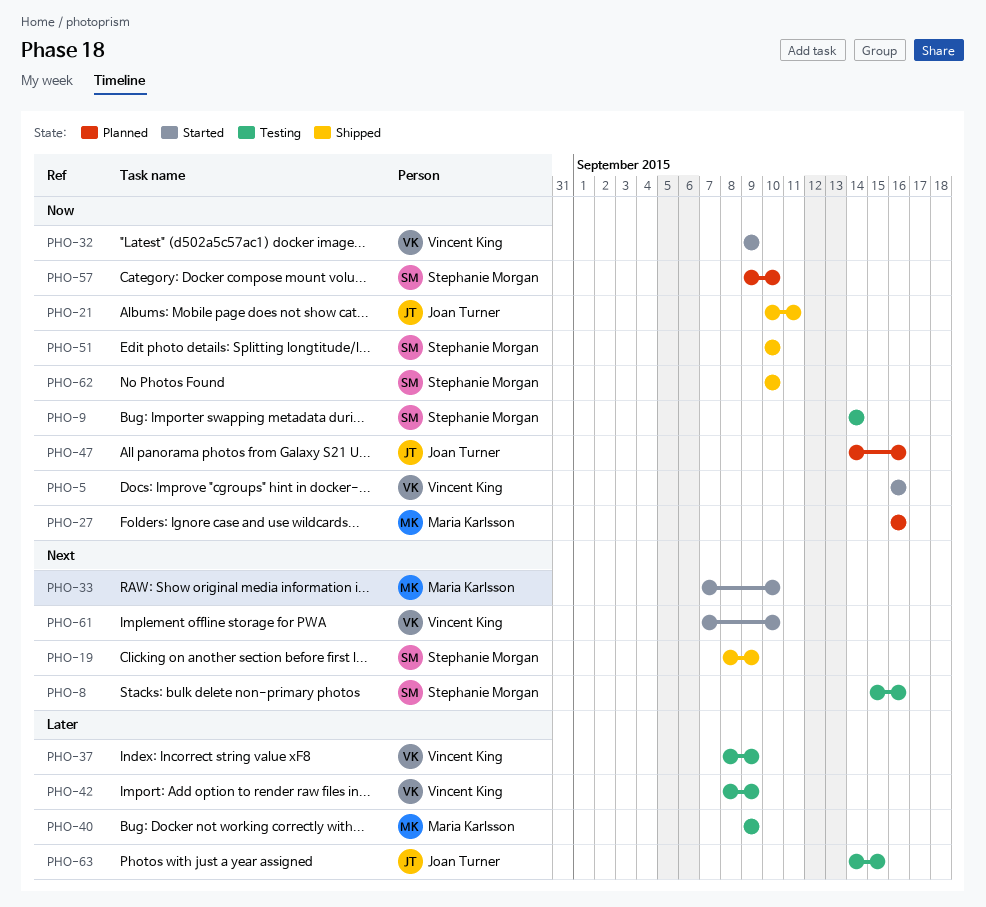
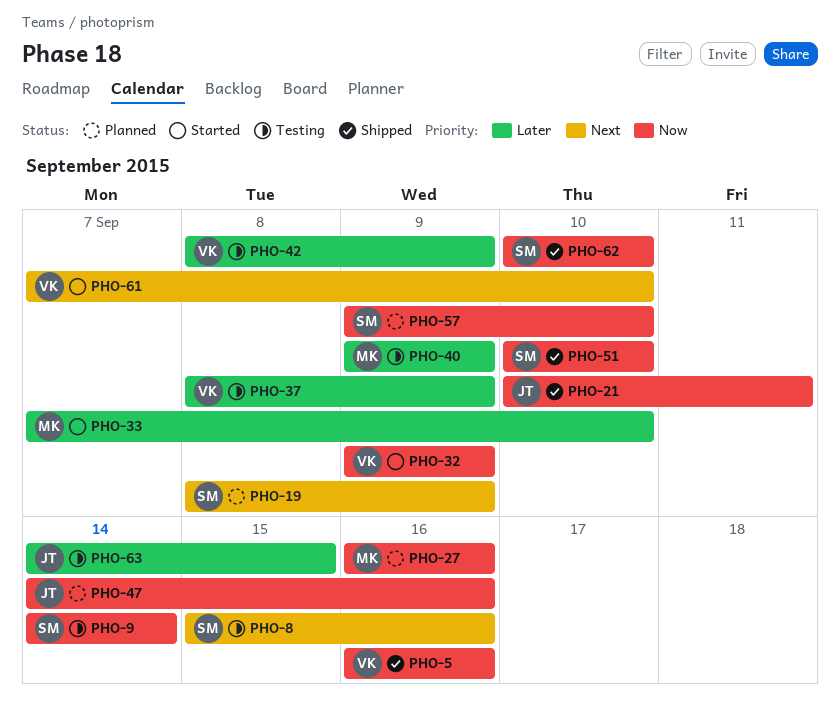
PHO-5, status: Started -> Shipped
PHO-19, status: Shipped -> Planned
PHO-33, priority: Next -> Later

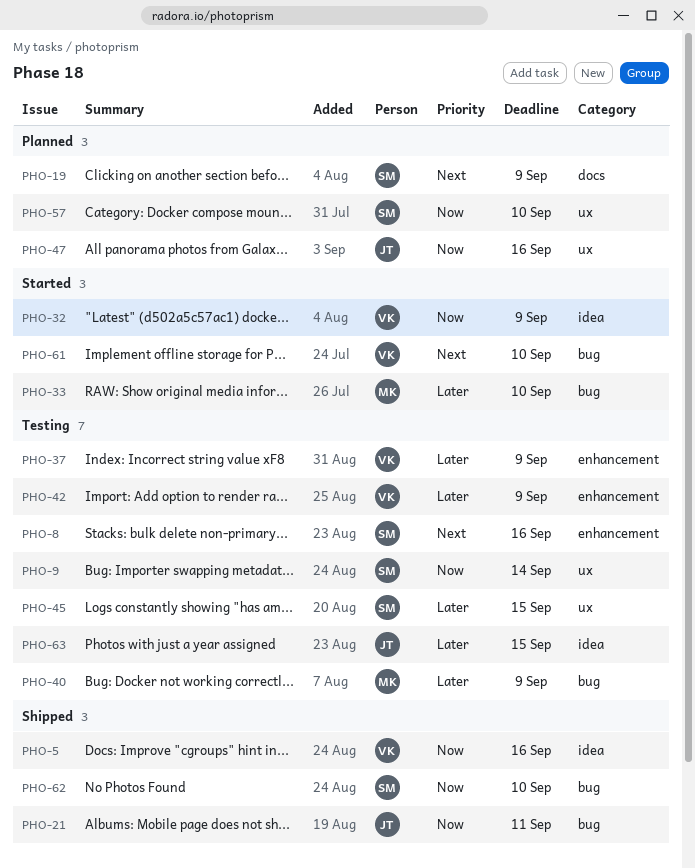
PHO-27: present -> none
PHO-45: none -> present
PHO-51: present -> none

